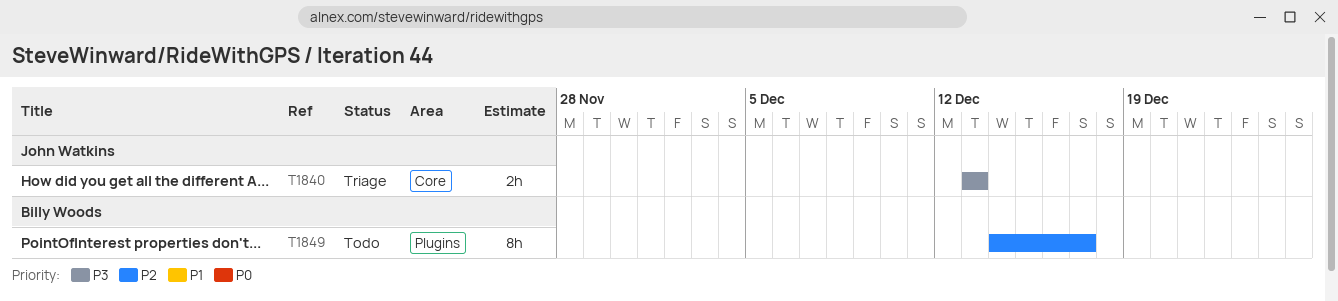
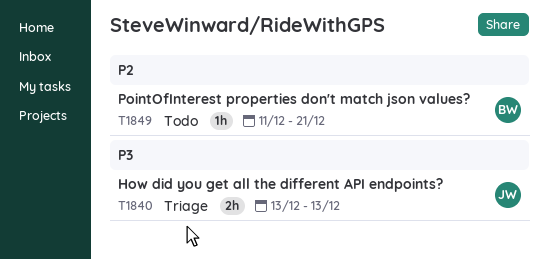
T1849, estimate: 8h -> 1h
T1849, start: Dec 14 -> Dec 11
T1849, due: Dec 17 -> Dec 21

